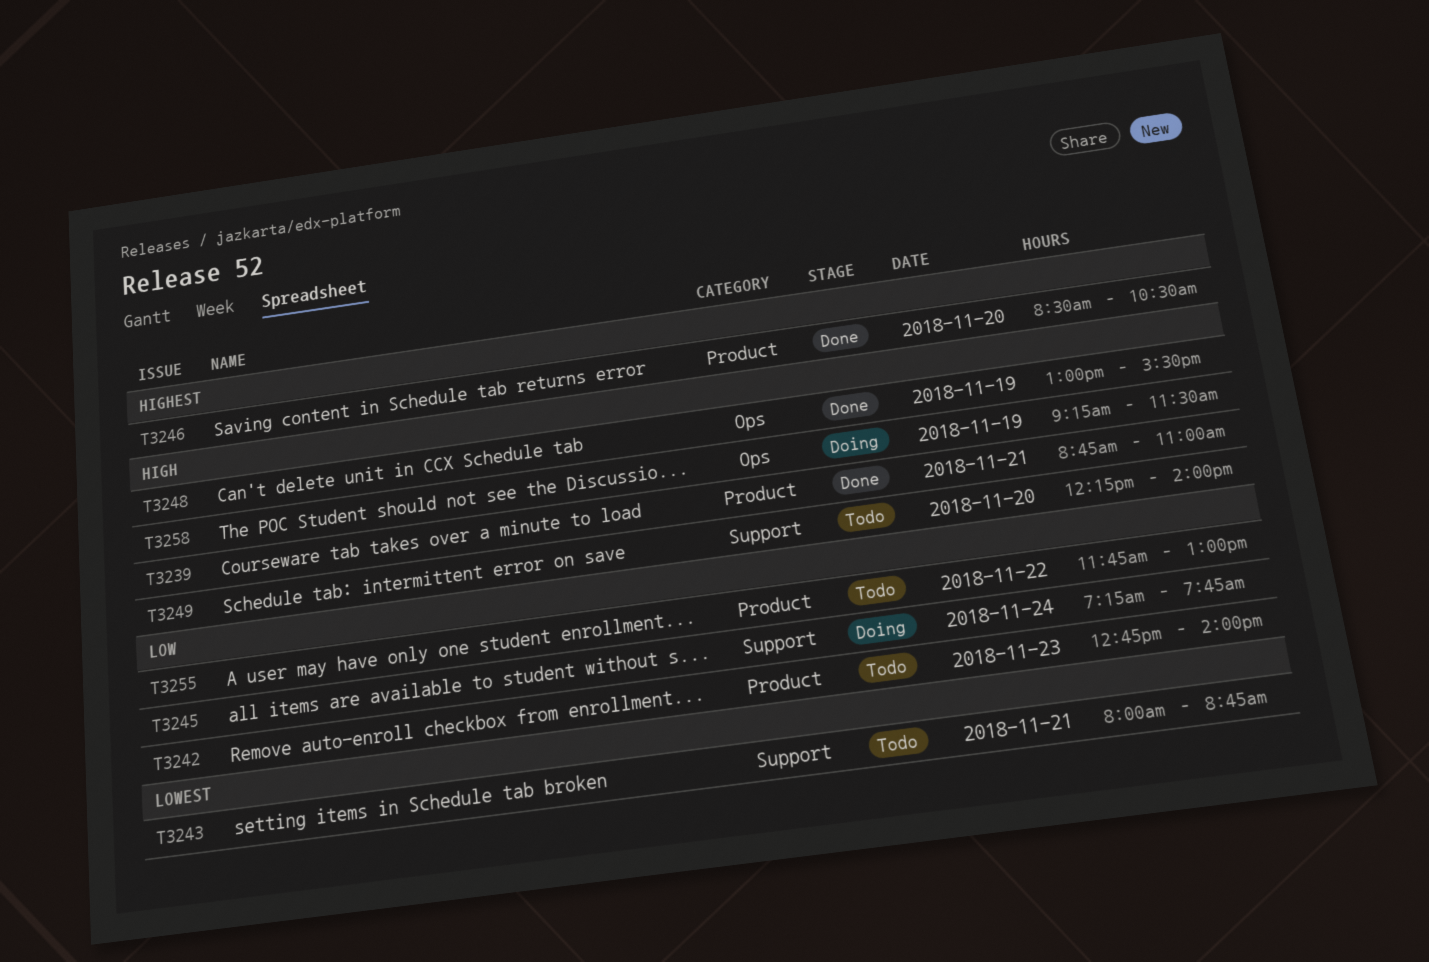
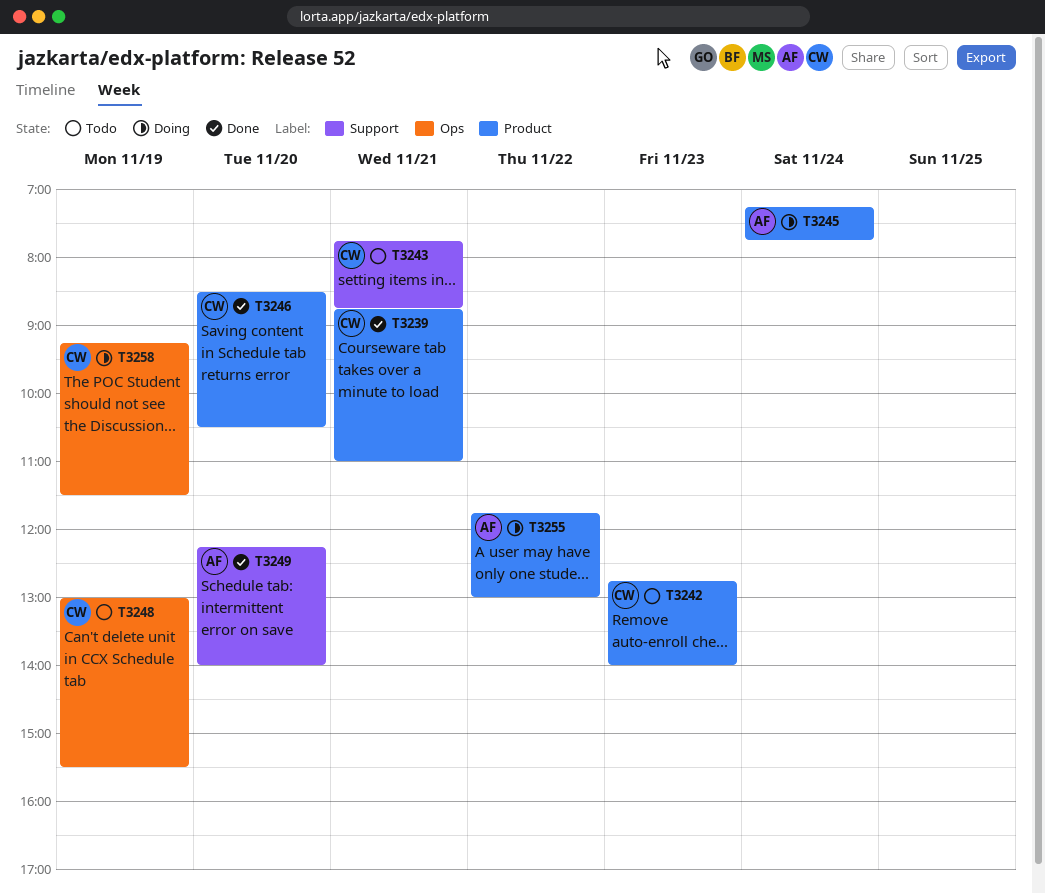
T3243, begins: 08:00 -> 07:45
T3245, label: Support -> Product
T3248, status: Done -> Todo
T3249, status: Todo -> Done
T3255, status: Todo -> Doing

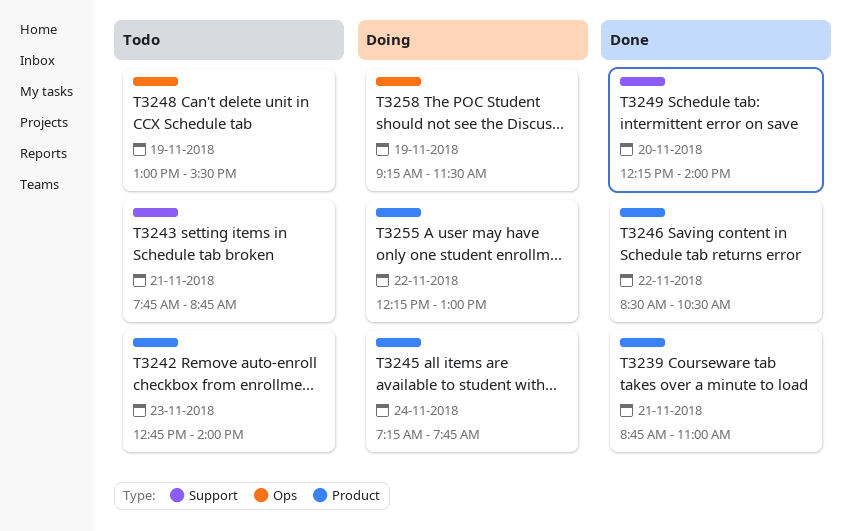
T3246, day: Nov 20 -> Nov 22
T3255, begins: 11:45 -> 12:15

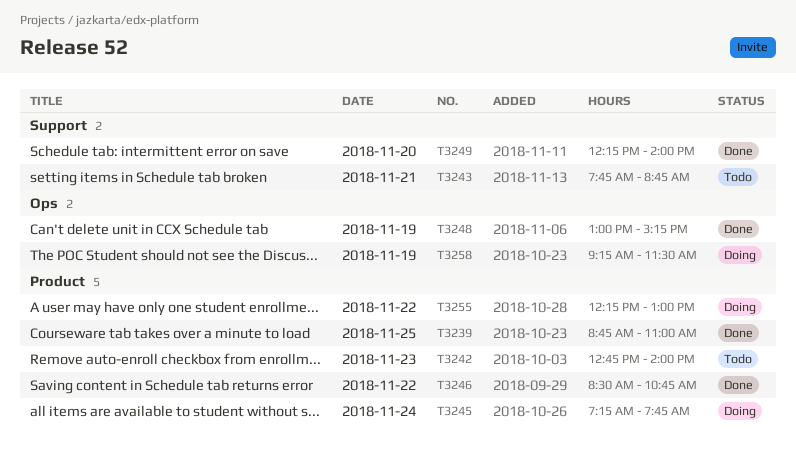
T3239, day: Nov 21 -> Nov 25
T3246, ends: 10:30 -> 10:45
T3248, status: Todo -> Done
T3248, ends: 15:30 -> 15:15

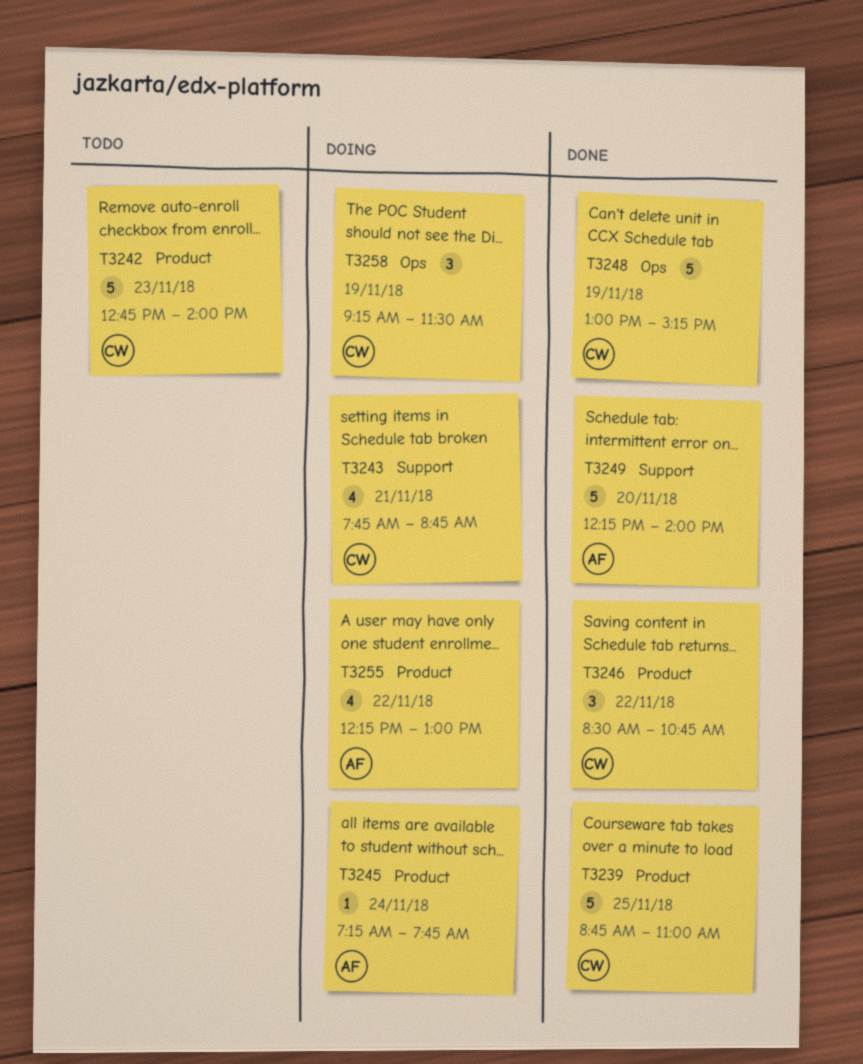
T3243, status: Todo -> Doing

